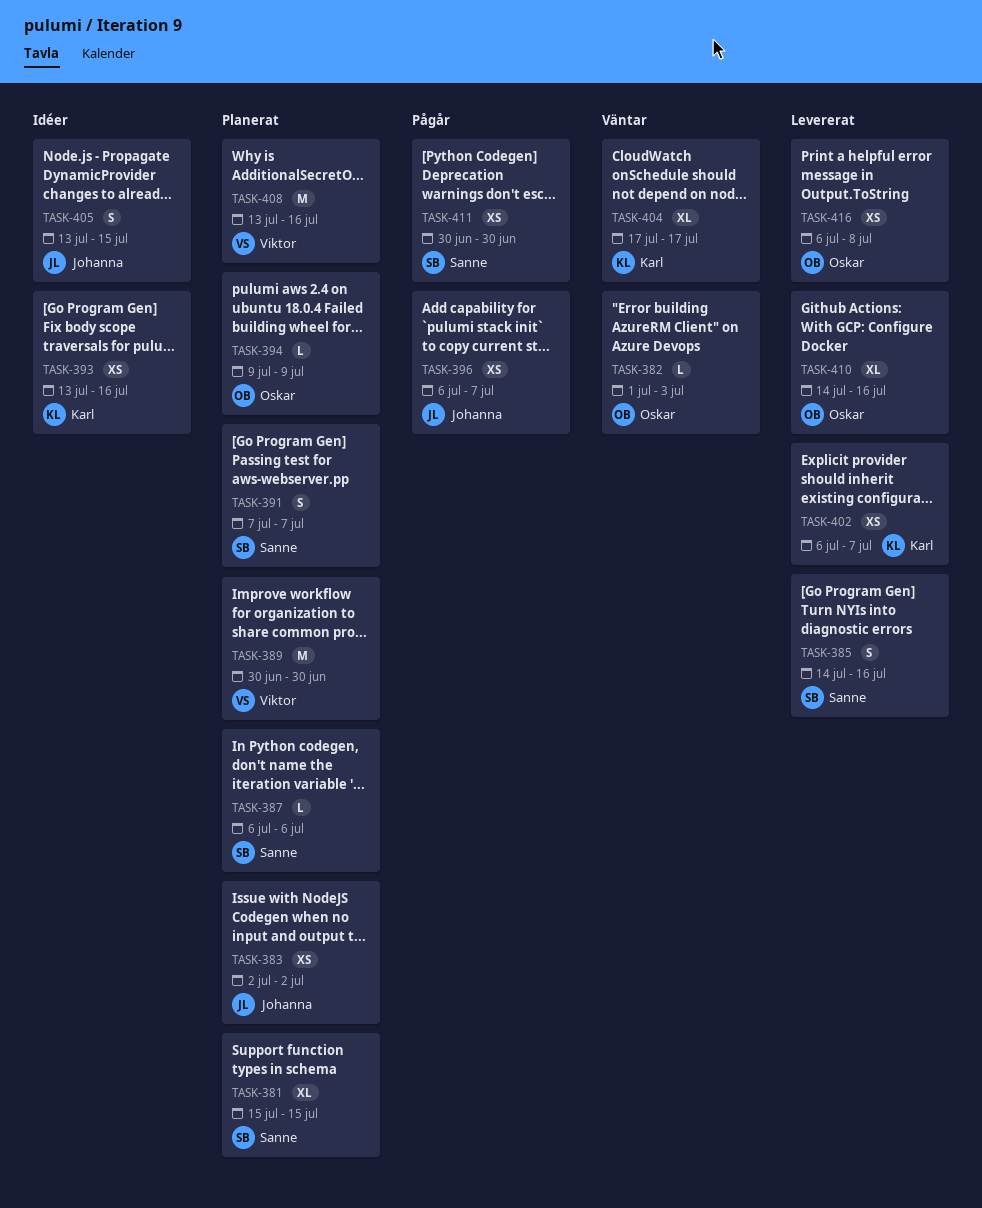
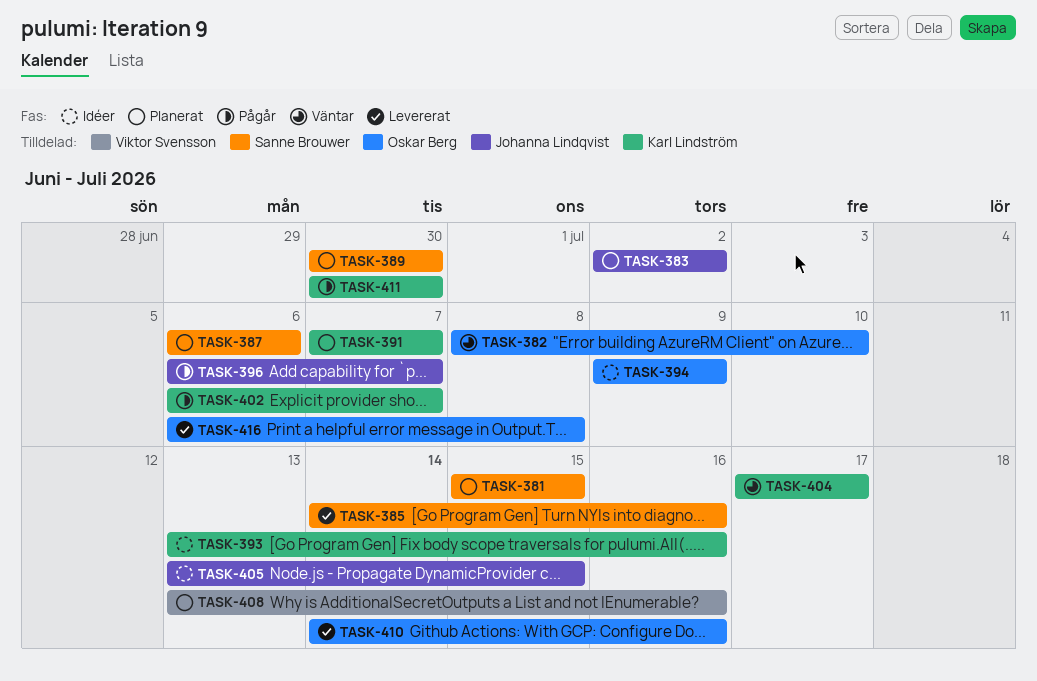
TASK-382, start: Jul 1 -> Jul 8
TASK-382, due: Jul 3 -> Jul 10
TASK-389, owner: Viktor Svensson -> Sanne Brouwer
TASK-391, owner: Sanne Brouwer -> Karl Lindström
TASK-394, status: Planerat -> Idéer
TASK-402, status: Levererat -> Pågår
TASK-411, owner: Sanne Brouwer -> Karl Lindström

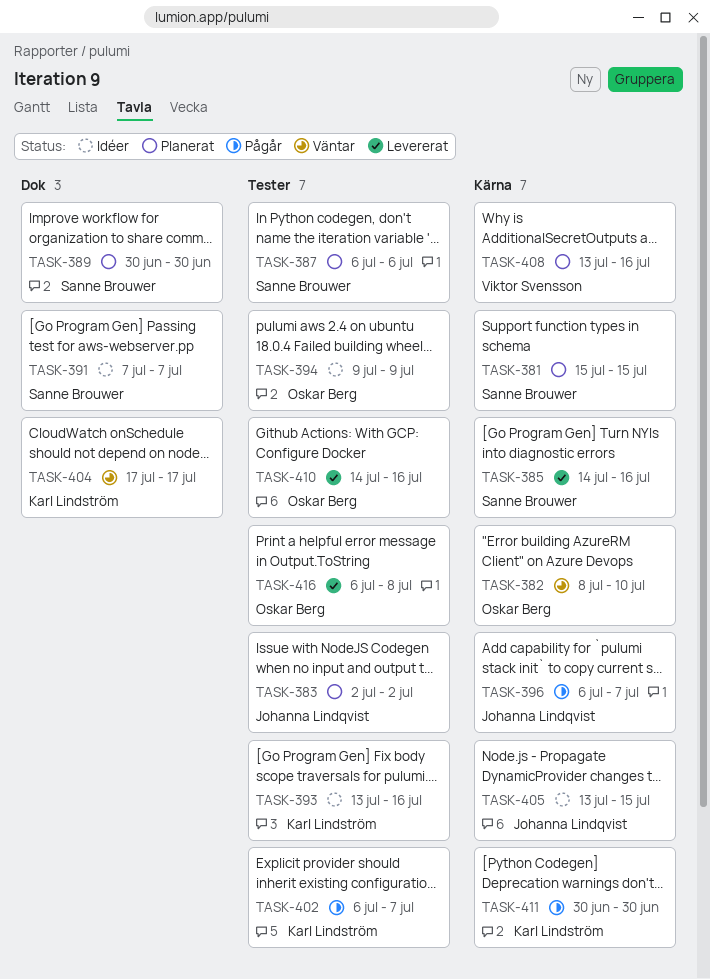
TASK-391, status: Planerat -> Idéer
TASK-391, owner: Karl Lindström -> Sanne Brouwer

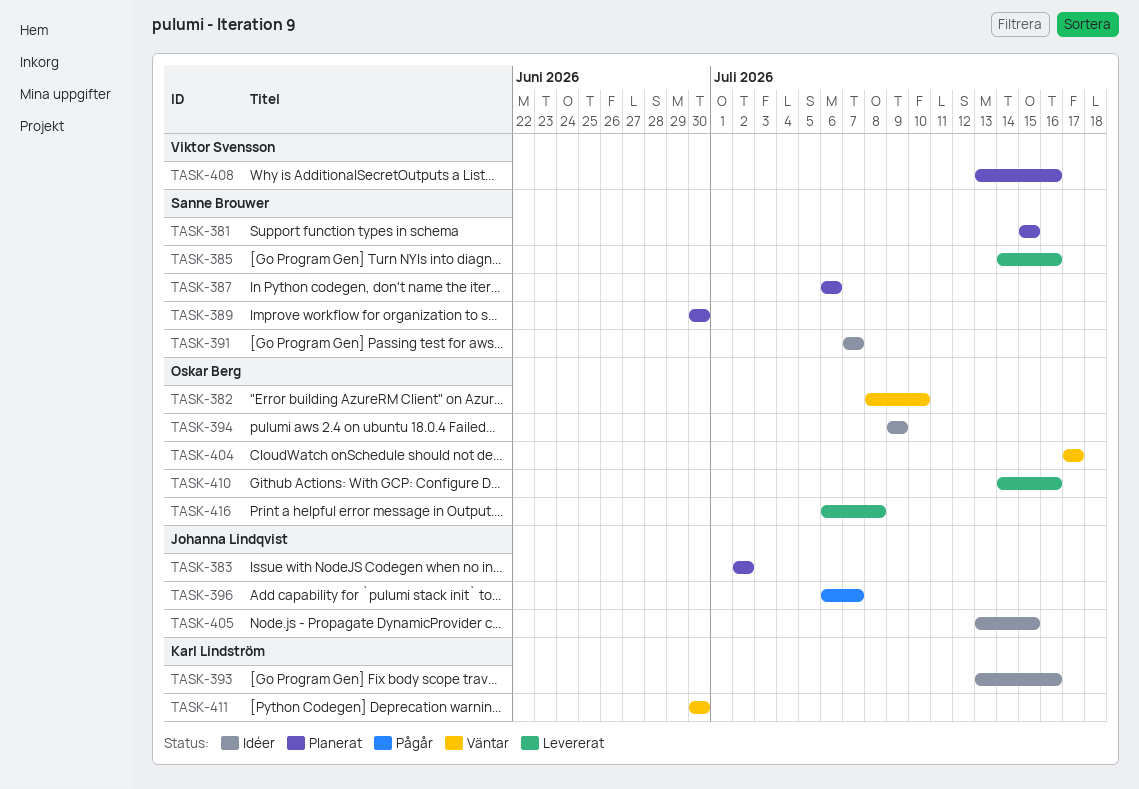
TASK-402: present -> none
TASK-404, owner: Karl Lindström -> Oskar Berg
TASK-411, status: Pågår -> Väntar

